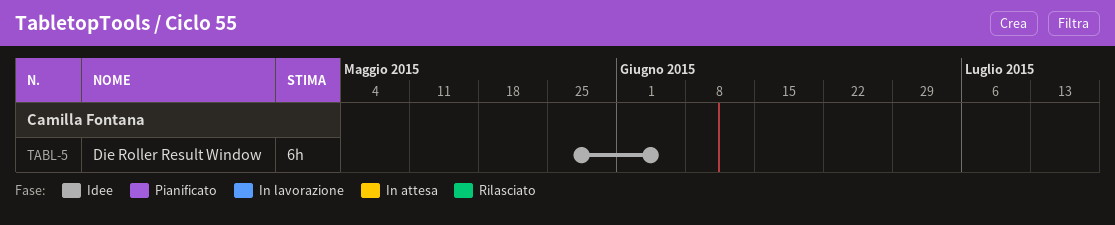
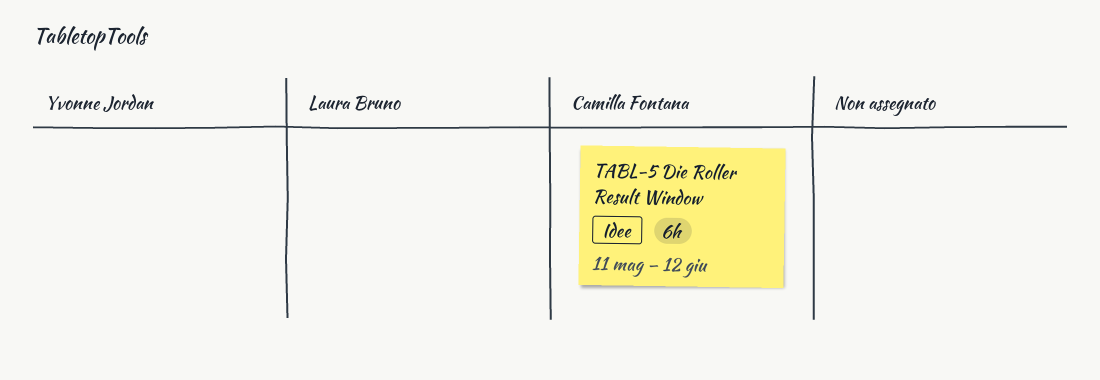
TABL-5, start: May 25 -> May 11
TABL-5, due: Jun 5 -> Jun 12

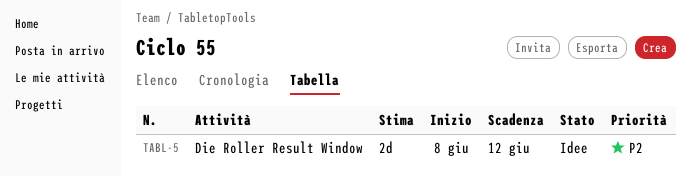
TABL-5, estimate: 6h -> 2d
TABL-5, start: May 11 -> Jun 8

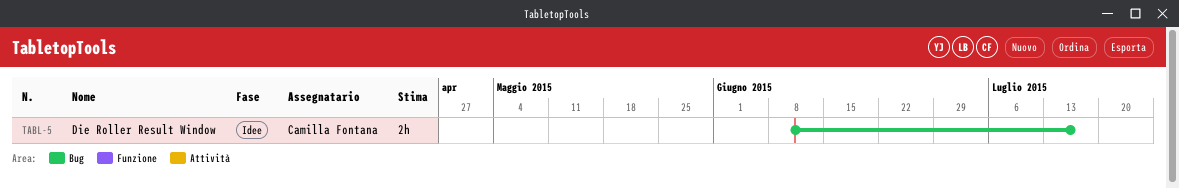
TABL-5, estimate: 2d -> 2h
TABL-5, due: Jun 12 -> Jul 17

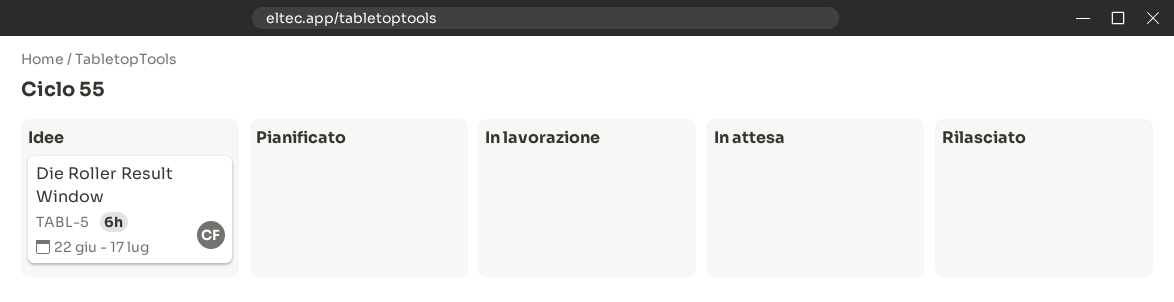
TABL-5, estimate: 2h -> 6h
TABL-5, start: Jun 8 -> Jun 22

